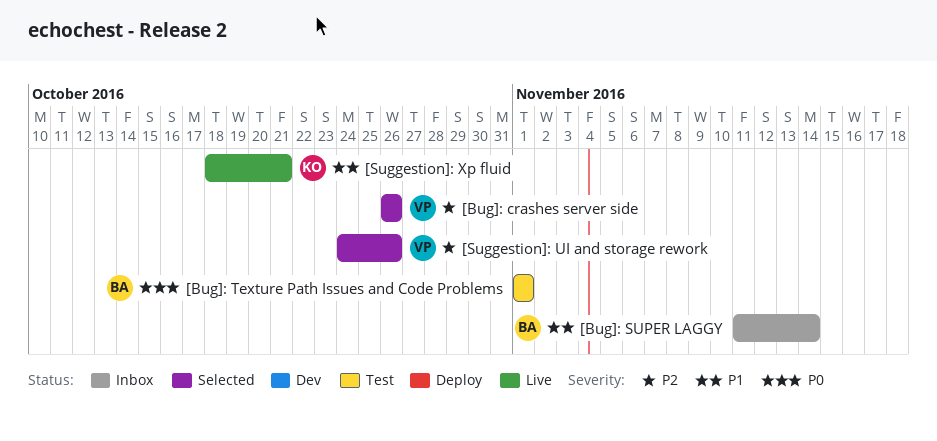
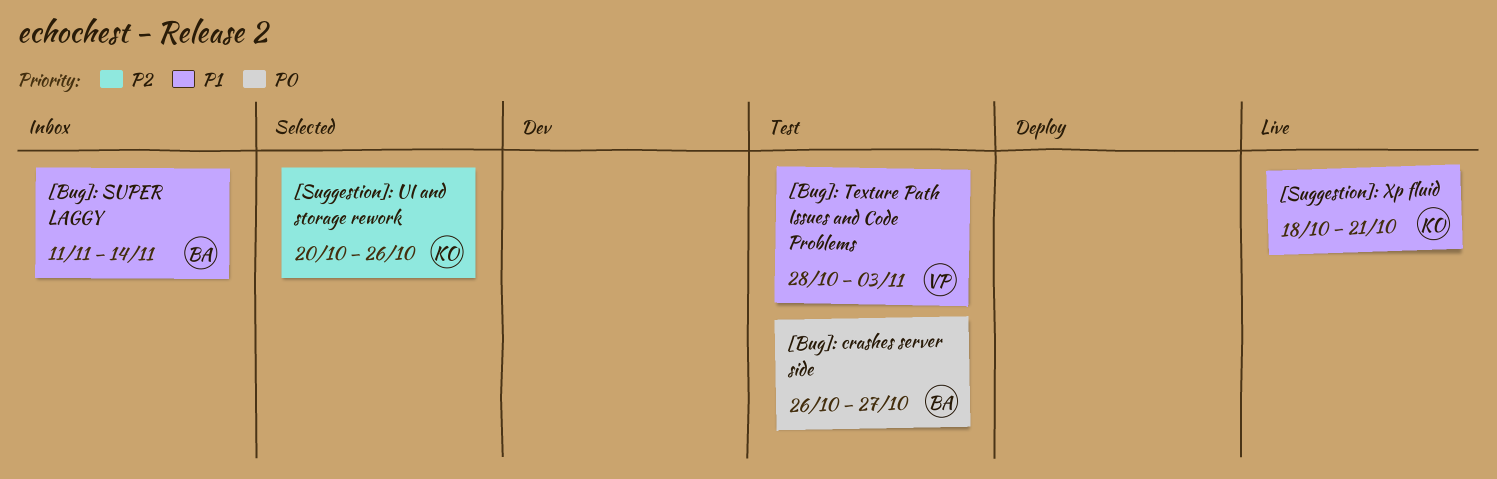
[Bug]: crashes server side, status: Selected -> Test
[Bug]: crashes server side, owner: VP -> BA
[Bug]: crashes server side, priority: P2 -> P0
[Bug]: crashes server side, due: Oct 26 -> Oct 27
[Bug]: Texture Path Issues and Code Problems, owner: BA -> VP
[Bug]: Texture Path Issues and Code Problems, priority: P0 -> P1
[Bug]: Texture Path Issues and Code Problems, start: Nov 1 -> Oct 28
[Bug]: Texture Path Issues and Code Problems, due: Nov 1 -> Nov 3
[Suggestion]: UI and storage rework, owner: VP -> KO
[Suggestion]: UI and storage rework, start: Oct 24 -> Oct 20

